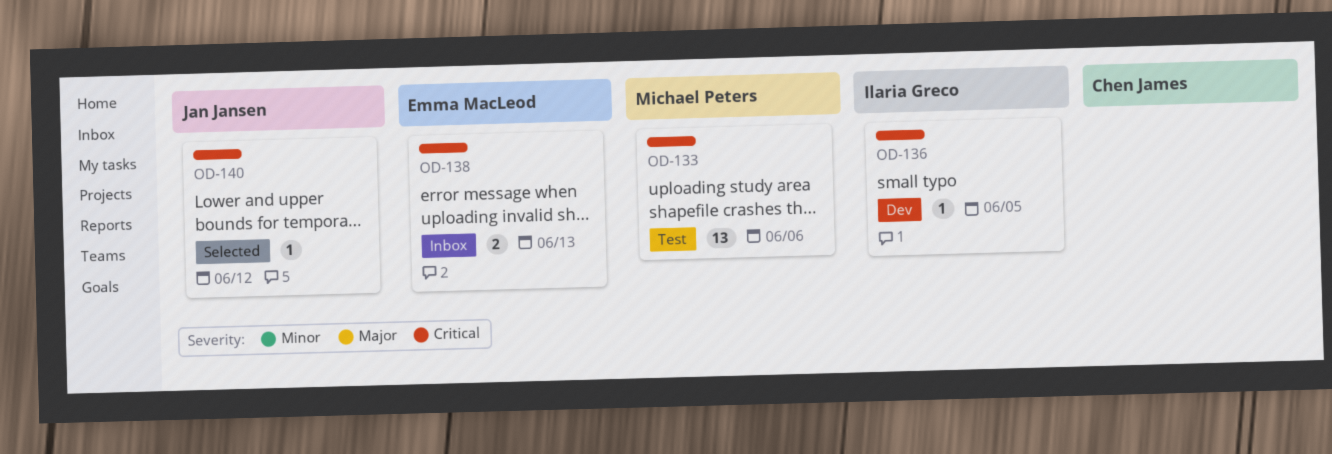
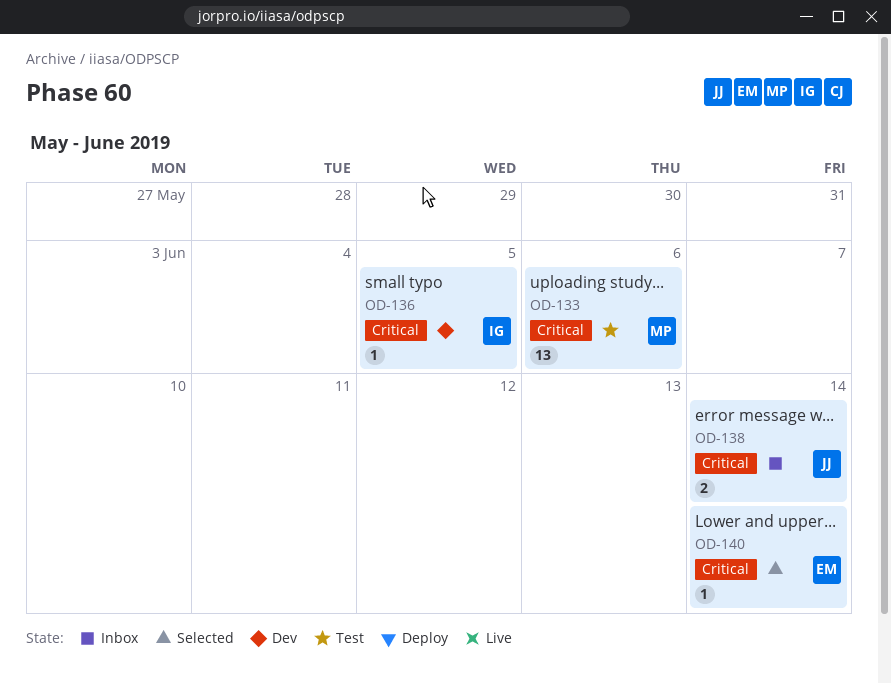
OD-138, owner: Emma MacLeod -> Jan Jansen
OD-138, due: Jun 13 -> Jun 14
OD-140, owner: Jan Jansen -> Emma MacLeod
OD-140, due: Jun 12 -> Jun 14

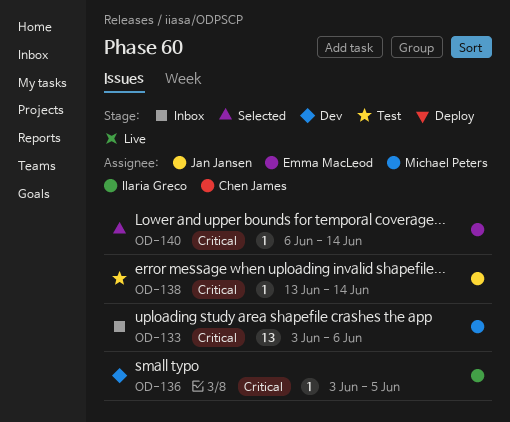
OD-133, status: Test -> Inbox
OD-138, status: Inbox -> Test
OD-138, estimate: 2 -> 1

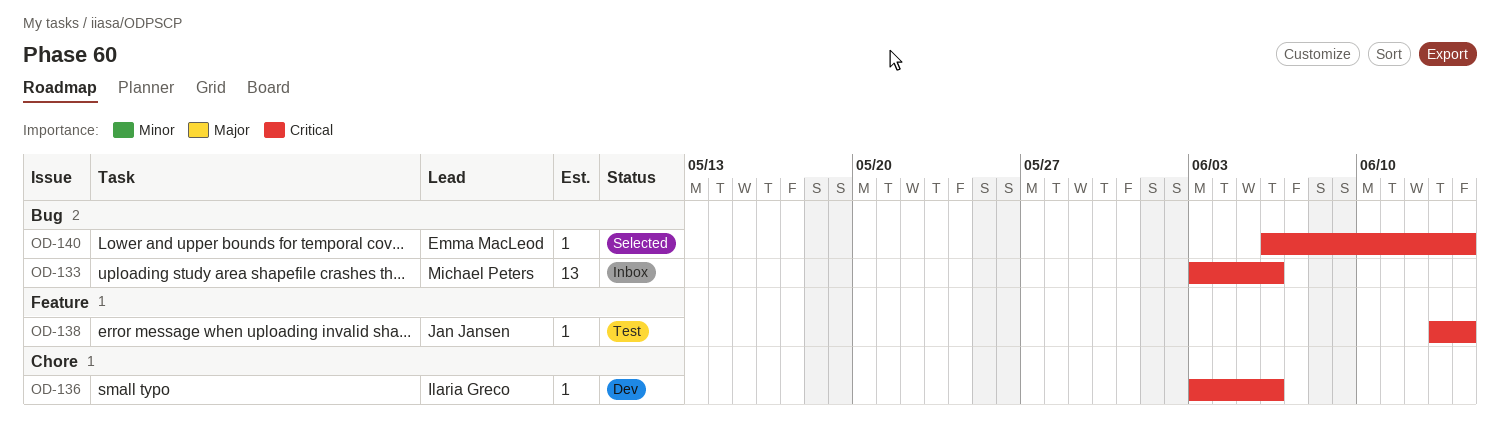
OD-136, due: Jun 5 -> Jun 6

